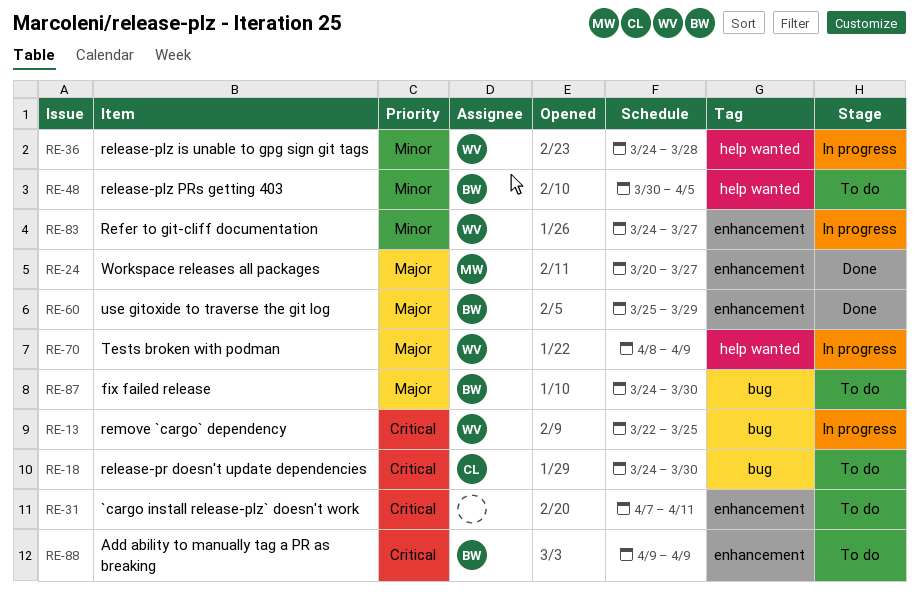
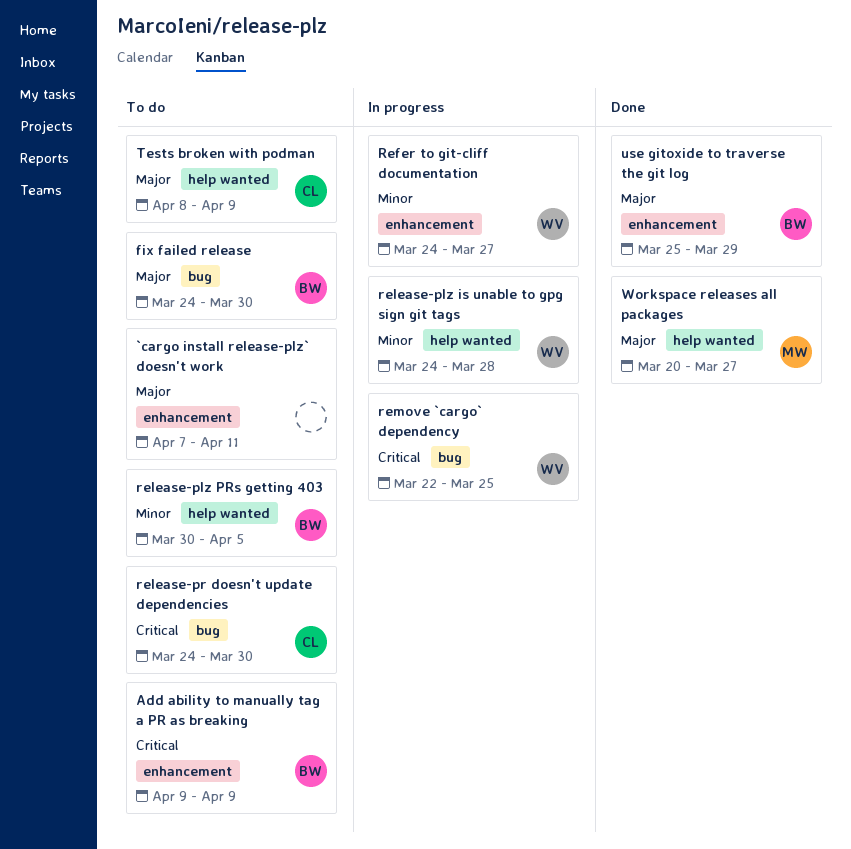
`cargo install release-plz` doesn't work, priority: Critical -> Major
Tests broken with podman, status: In progress -> To do
Tests broken with podman, owner: WV -> CL
Workspace releases all packages, label: enhancement -> help wanted

